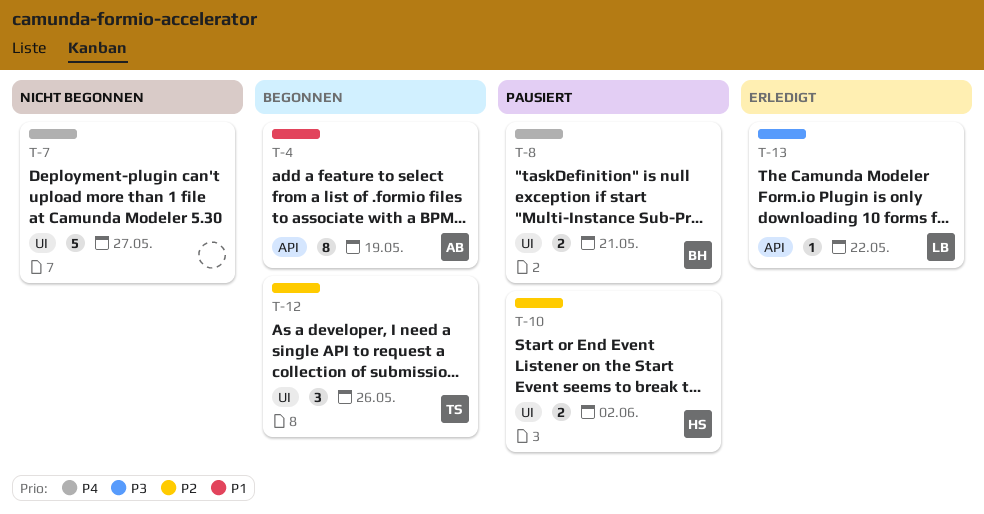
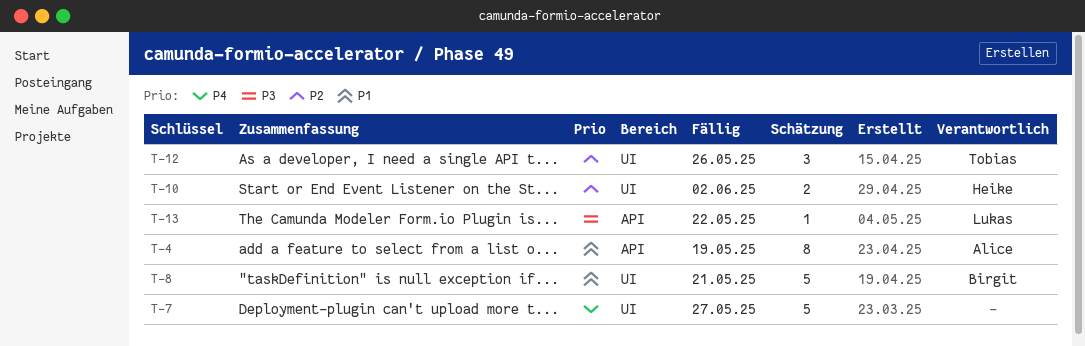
T-8, priority: P4 -> P1
T-8, estimate: 2 -> 5

